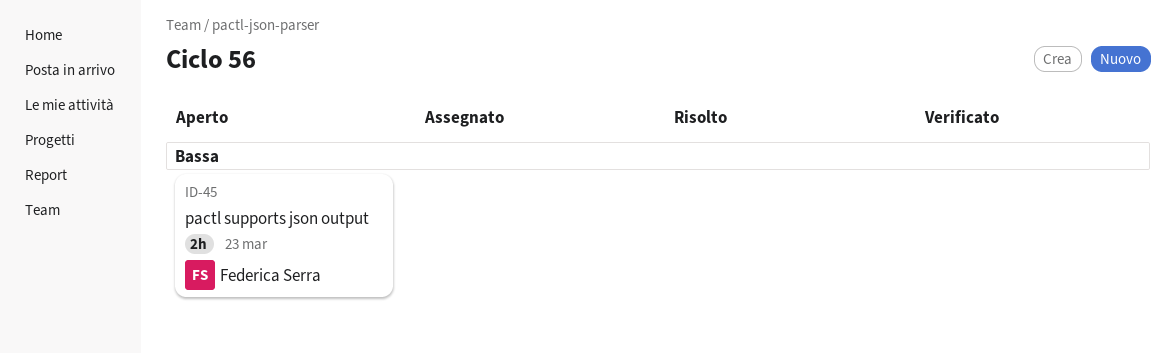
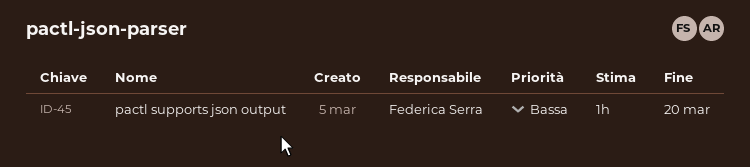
ID-45, estimate: 2h -> 1h
ID-45, due: Mar 23 -> Mar 20

